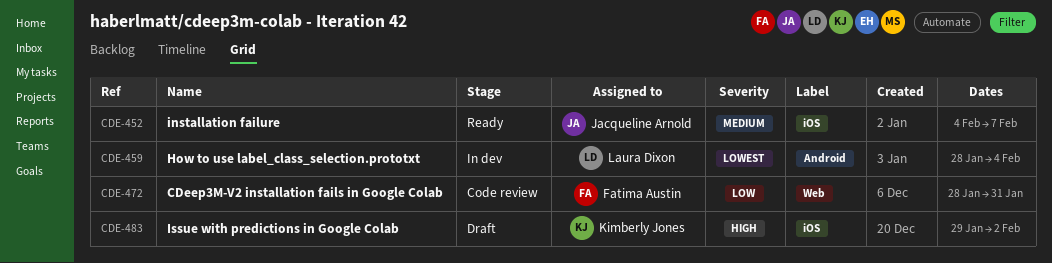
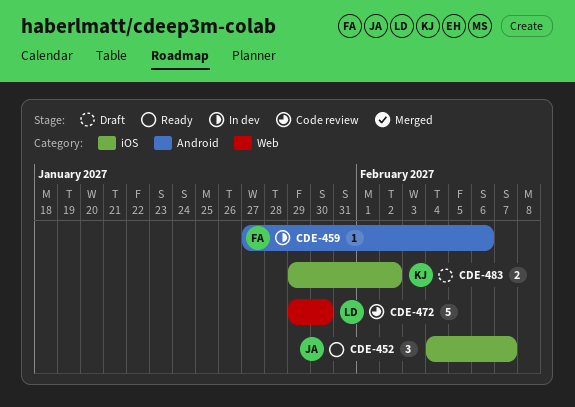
CDE-459, owner: Laura Dixon -> Fatima Austin
CDE-459, start: Jan 28 -> Jan 27
CDE-459, due: Feb 4 -> Feb 6
CDE-472, owner: Fatima Austin -> Laura Dixon
CDE-472, start: Jan 28 -> Jan 29
CDE-472, due: Jan 31 -> Jan 30

